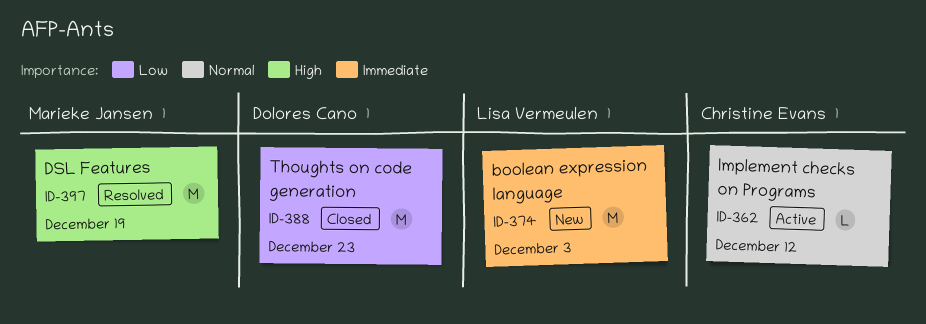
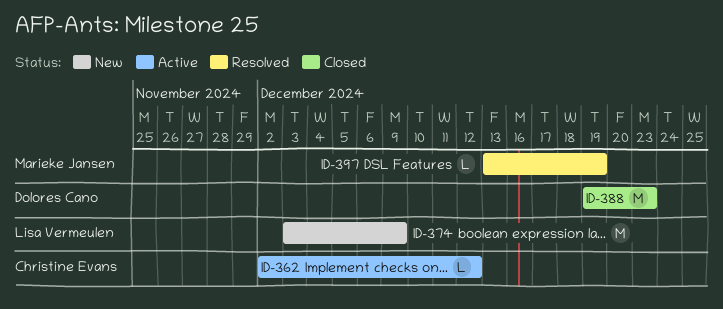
ID-374, due: Dec 3 -> Dec 9
ID-397, estimate: M -> L

